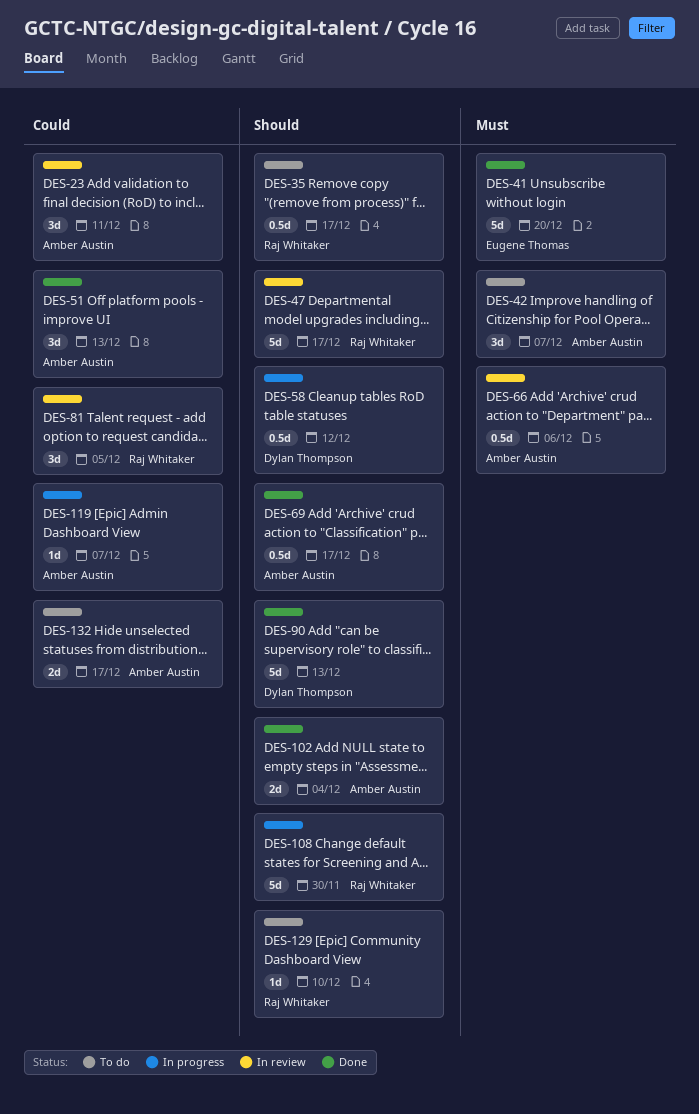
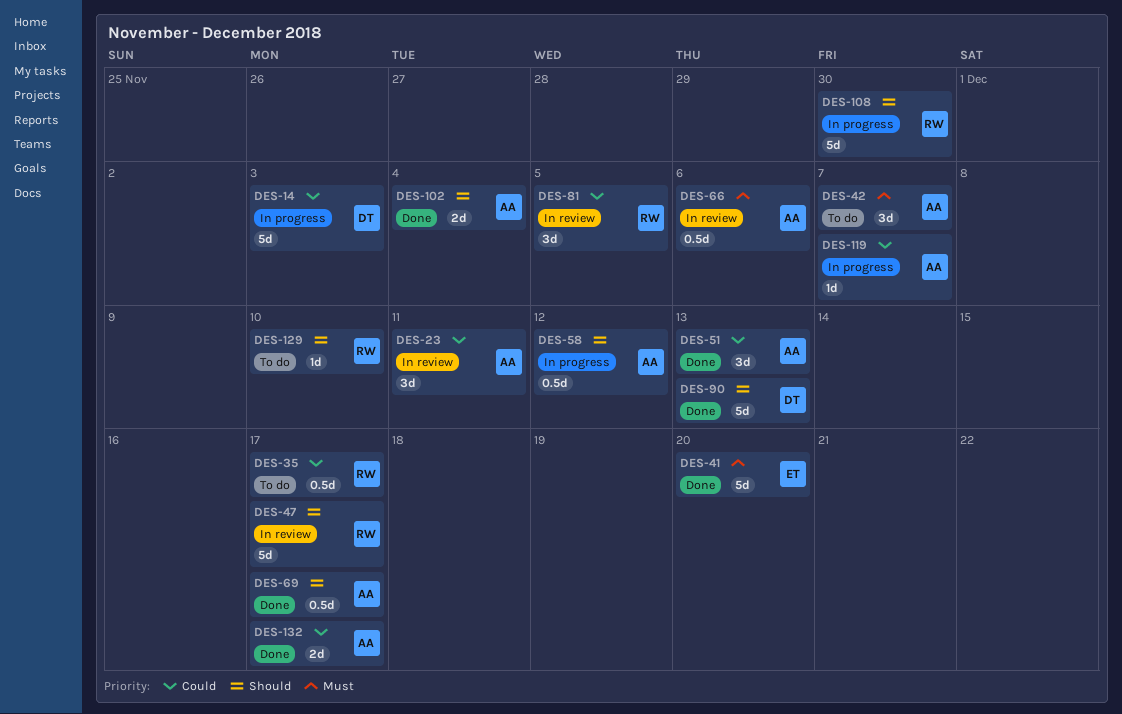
DES-14: none -> present
DES-35, priority: Should -> Could
DES-58, owner: Dylan Thompson -> Amber Austin
DES-132, status: To do -> Done

